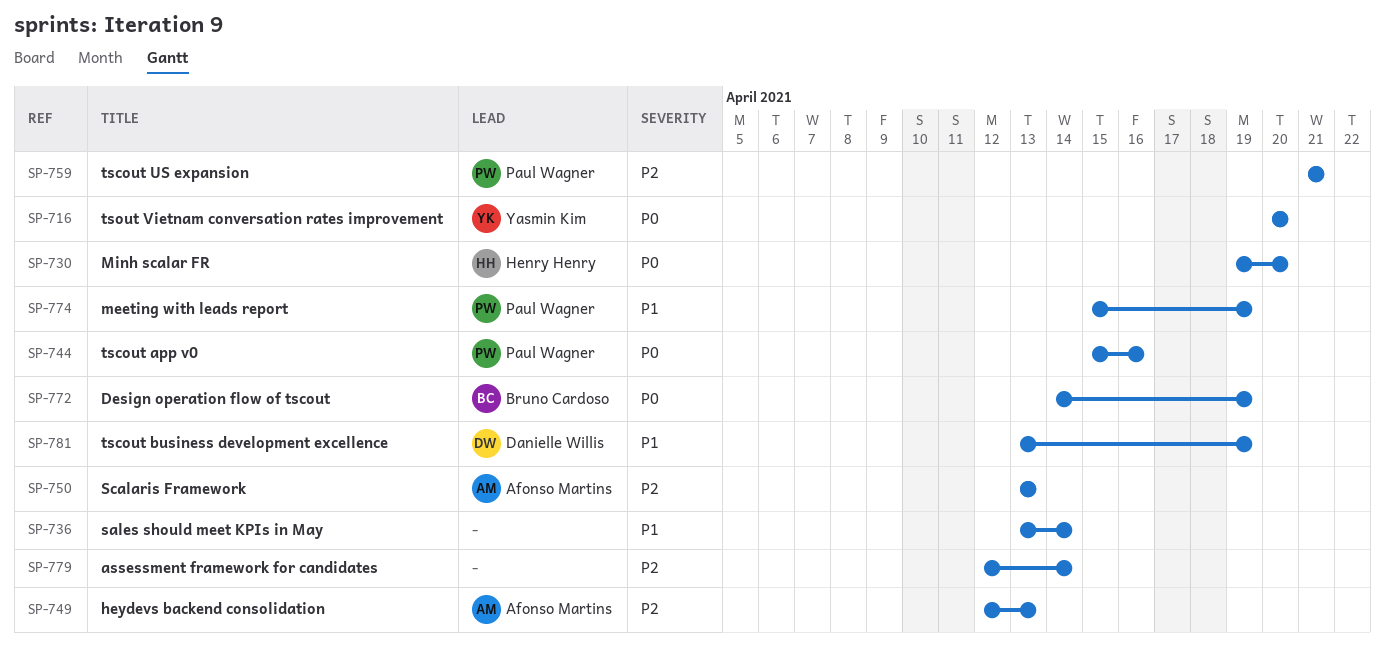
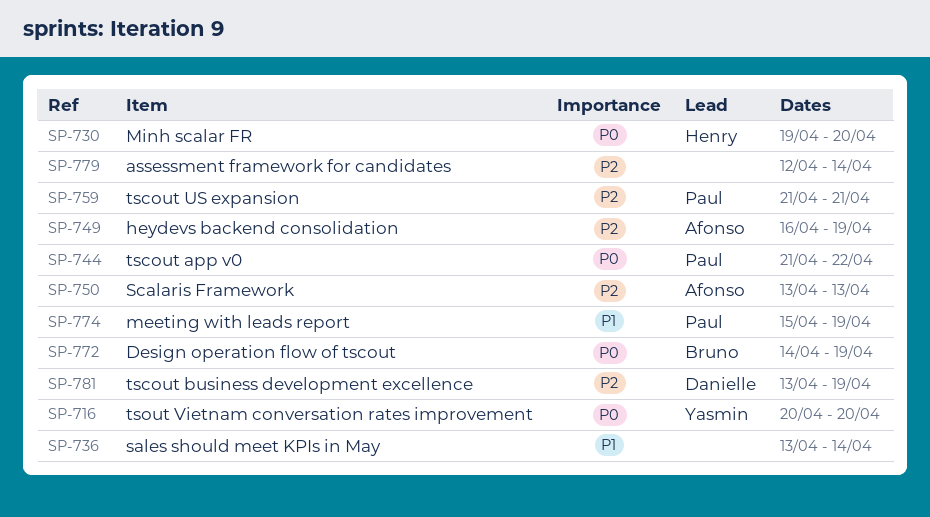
SP-744, start: Apr 15 -> Apr 21
SP-744, due: Apr 16 -> Apr 22
SP-749, start: Apr 12 -> Apr 16
SP-749, due: Apr 13 -> Apr 19
SP-781, priority: P1 -> P2

